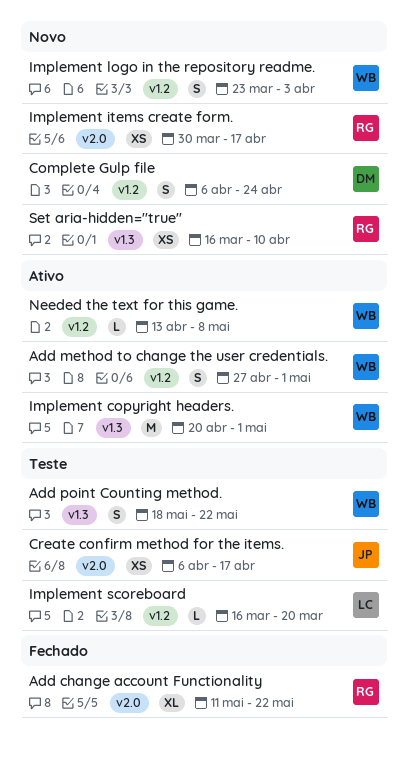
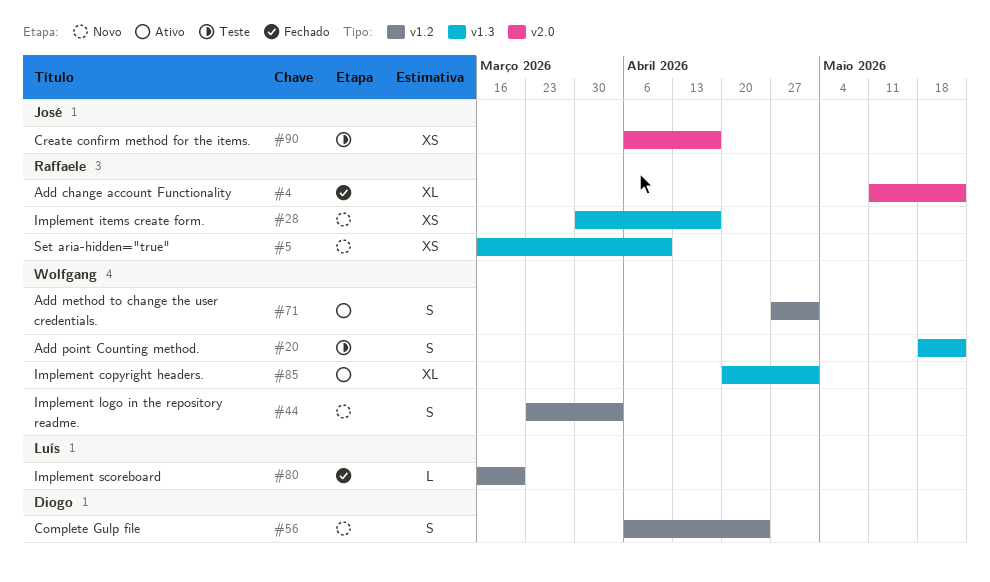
Implement copyright headers., estimate: M -> XL
Implement items create form., label: v2.0 -> v1.3
Implement scoreboard, status: Teste -> Fechado
Needed the text for this game.: present -> none

